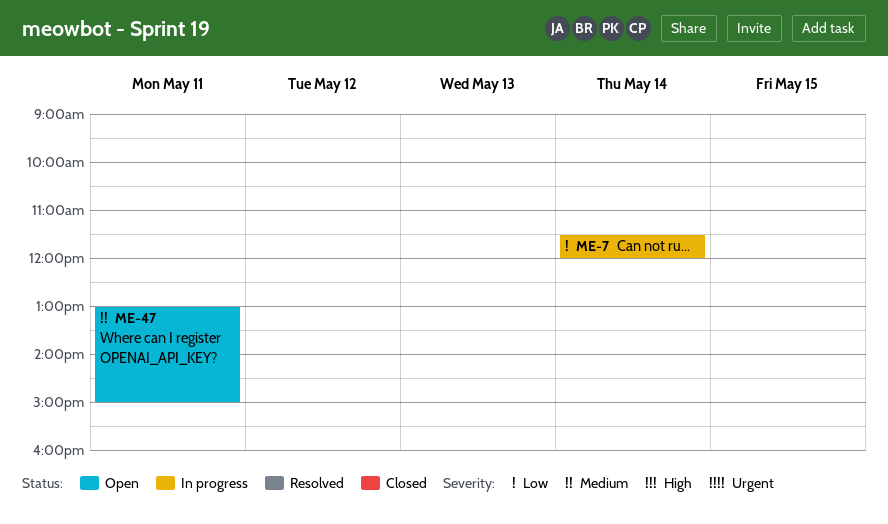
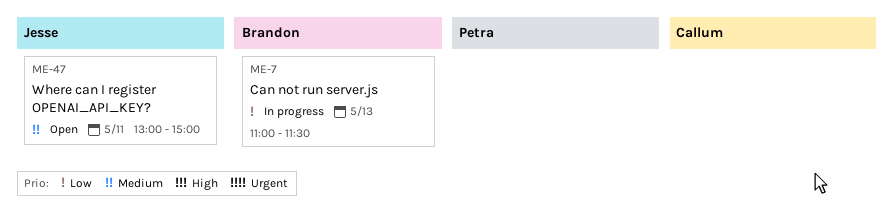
ME-7, day: May 14 -> May 13
ME-7, begins: 11:30 -> 11:00
ME-7, ends: 12:00 -> 11:30

